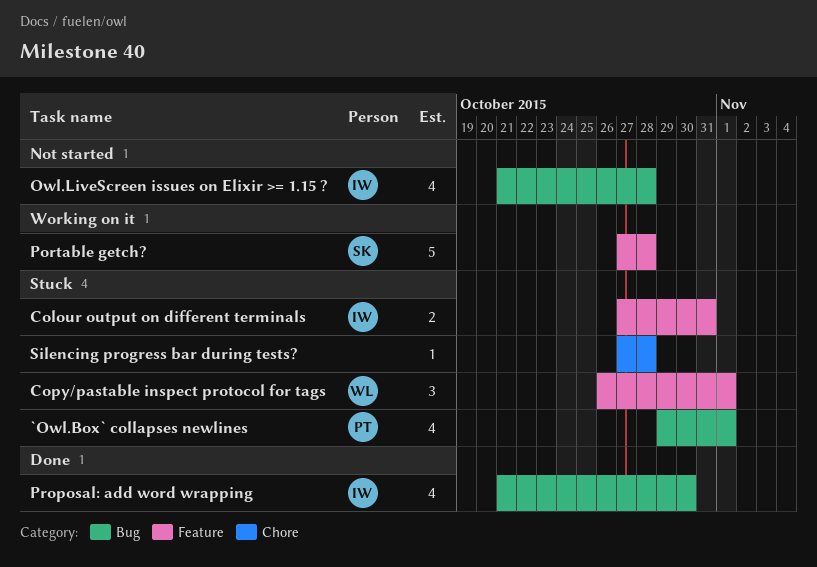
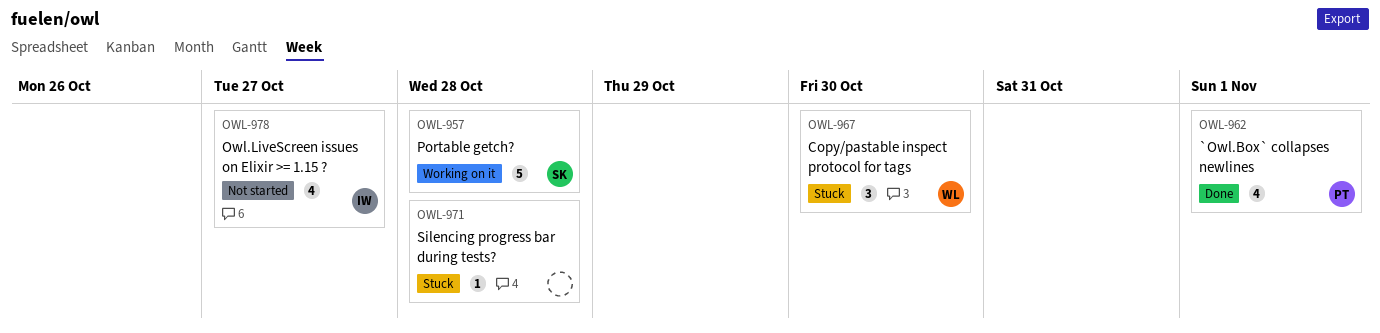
`Owl.Box` collapses newlines, status: Stuck -> Done
Colour output on different terminals: present -> none
Copy/pastable inspect protocol for tags, due: Nov 1 -> Oct 30
Owl.LiveScreen issues on Elixir >= 1.15 ?, due: Oct 28 -> Oct 27
Proposal: add word wrapping: present -> none

